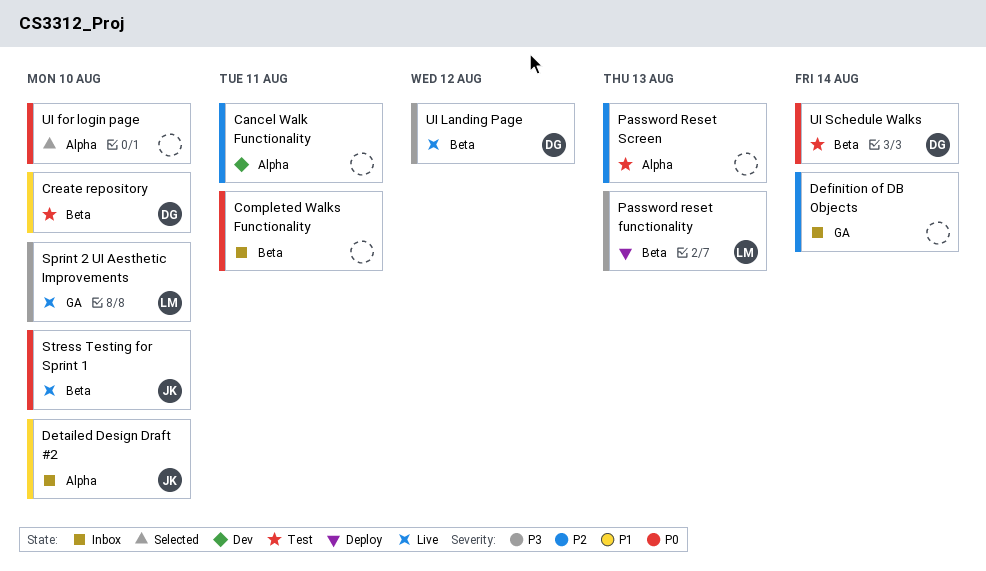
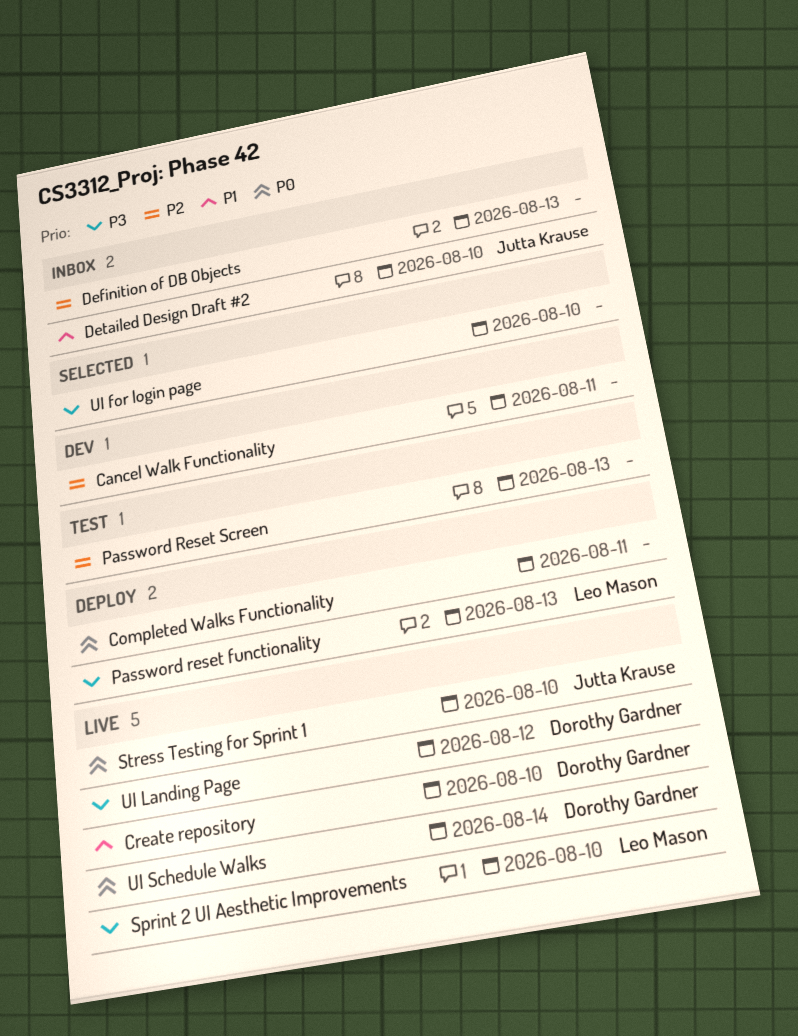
Completed Walks Functionality, status: Inbox -> Deploy
Create repository, status: Test -> Live
Definition of DB Objects, due: Aug 14 -> Aug 13
UI for login page, priority: P0 -> P3
UI Schedule Walks, status: Test -> Live

